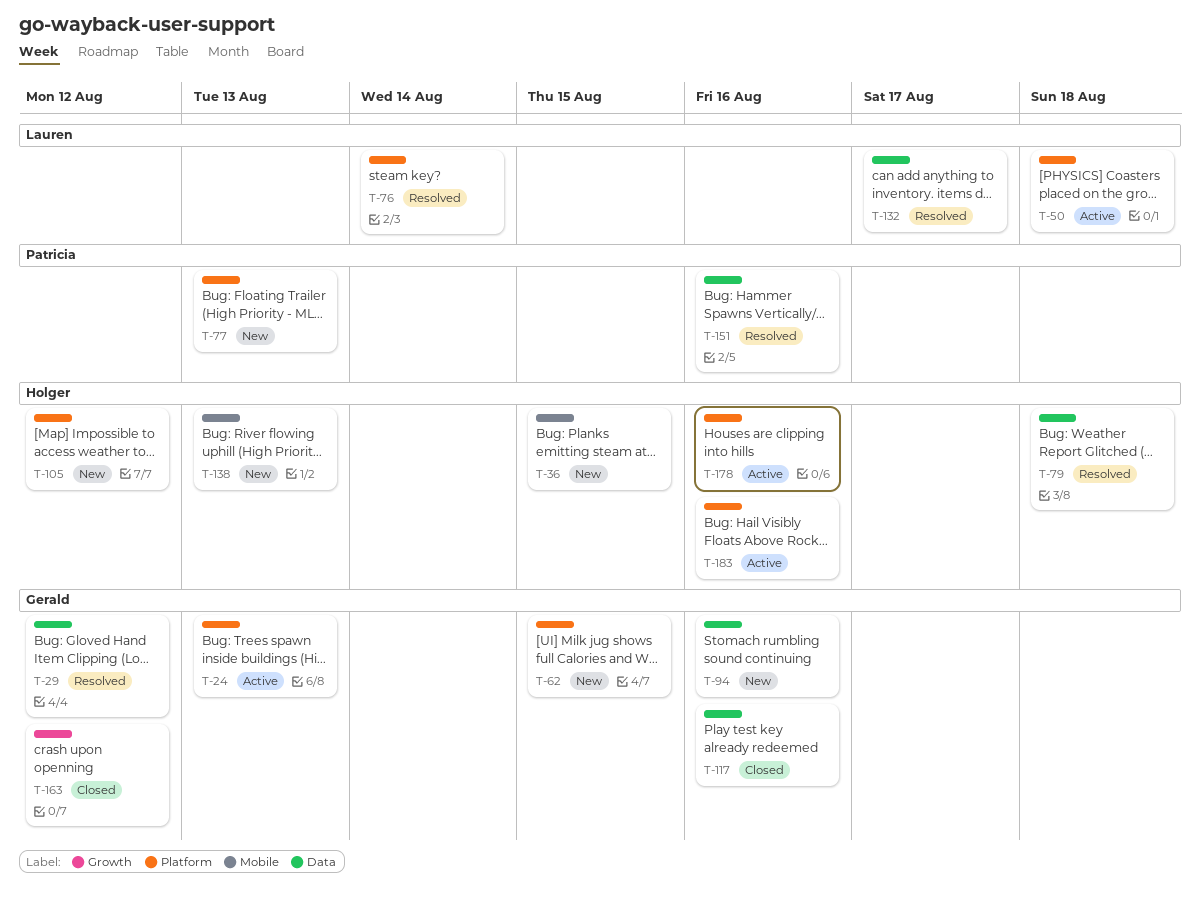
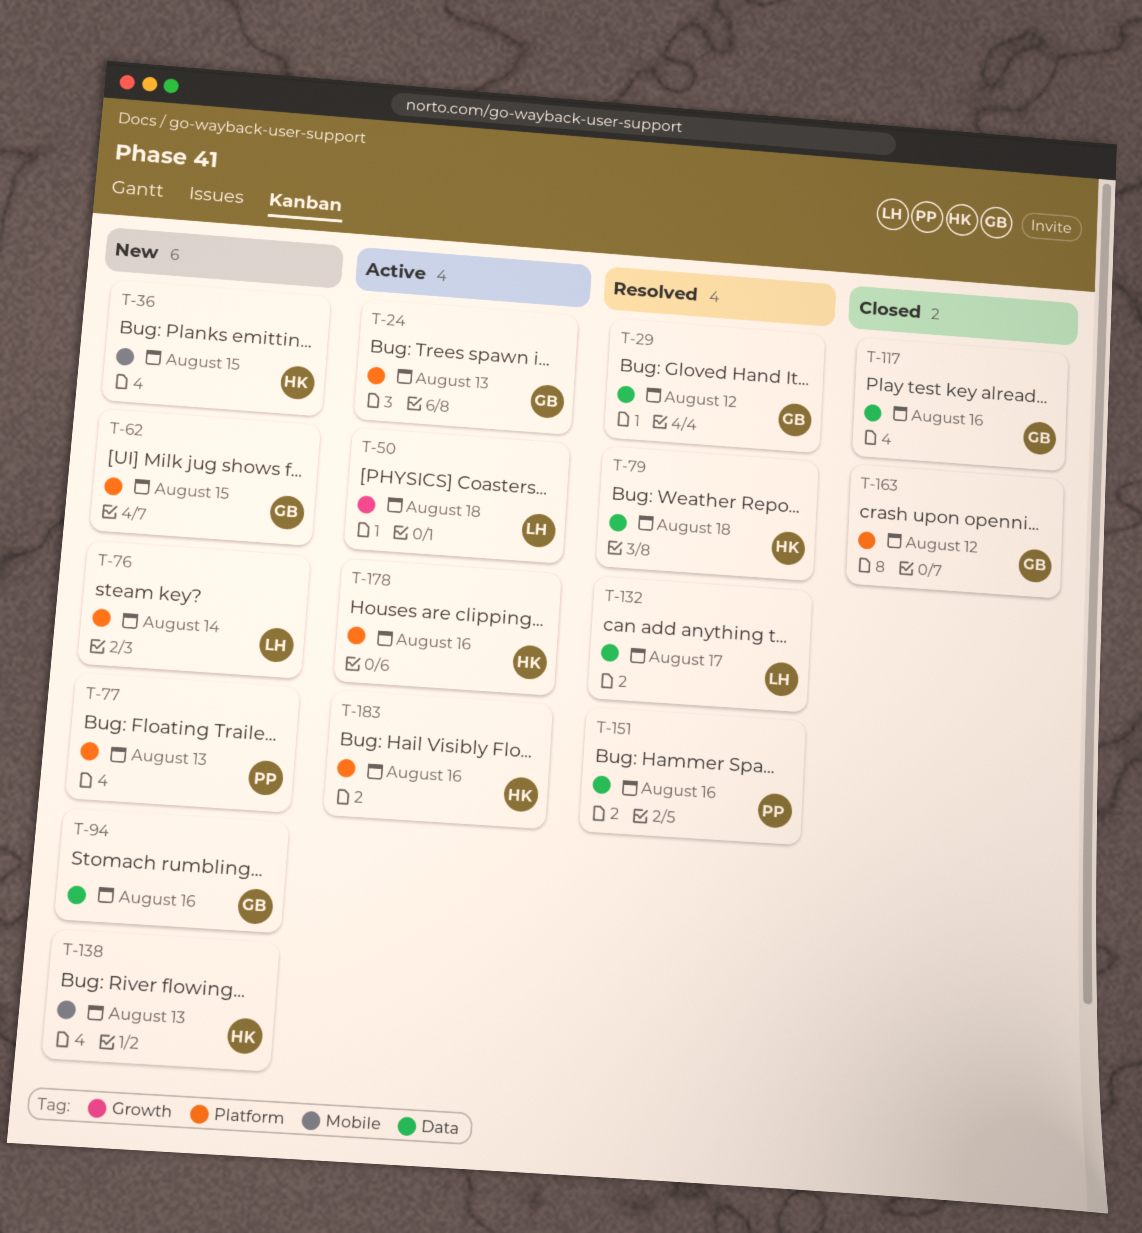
T-50, label: Platform -> Growth
T-76, status: Resolved -> New
T-105: present -> none
T-163, label: Growth -> Platform

